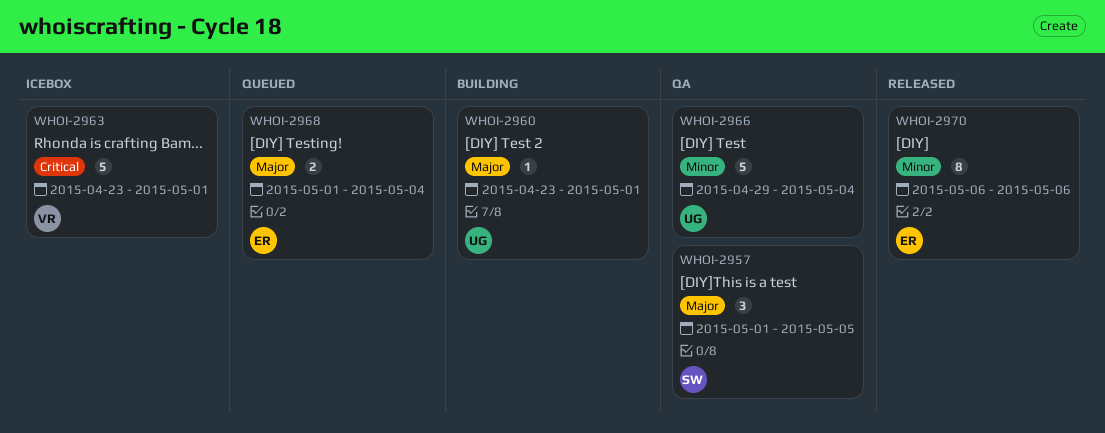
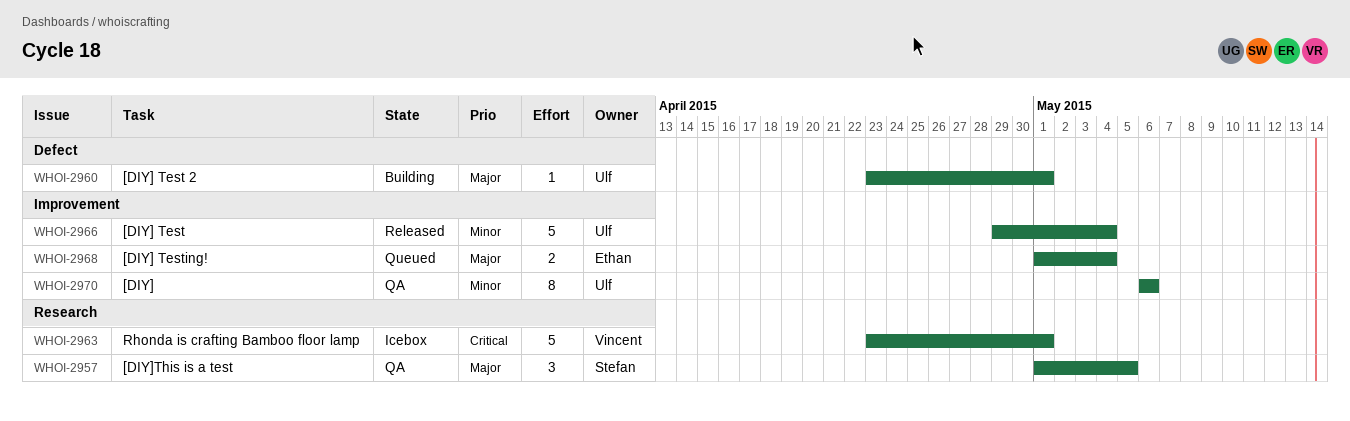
WHOI-2966, status: QA -> Released
WHOI-2970, status: Released -> QA
WHOI-2970, owner: Ethan -> Ulf

